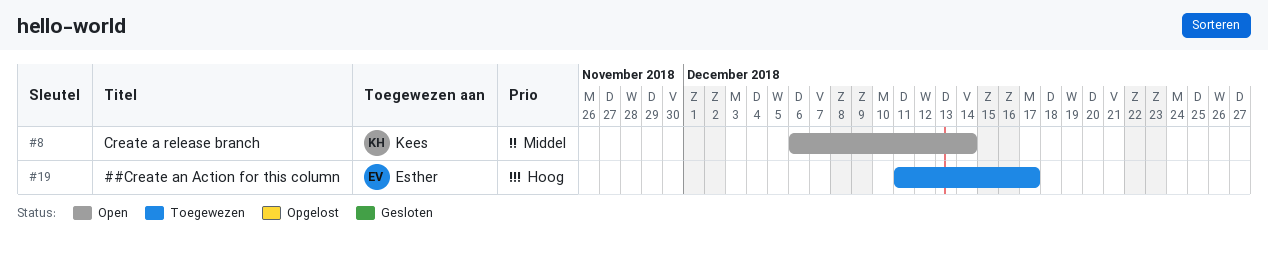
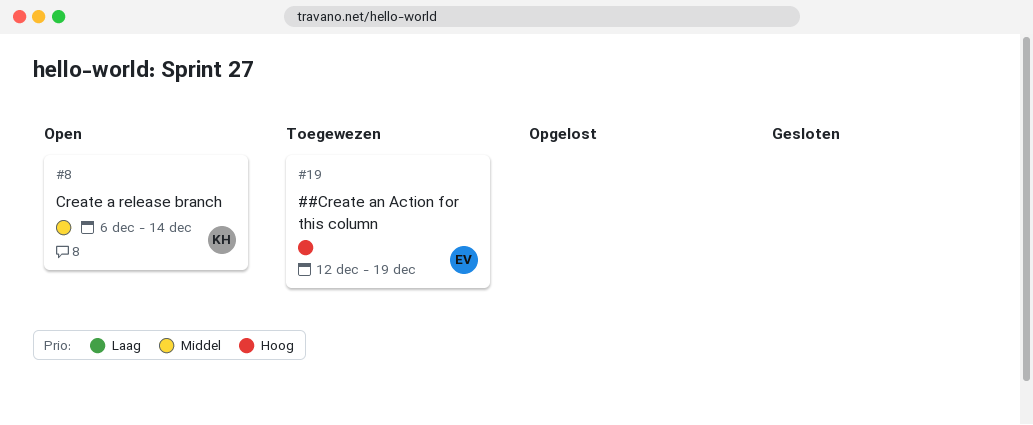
#19, start: Dec 11 -> Dec 12
#19, due: Dec 17 -> Dec 19

